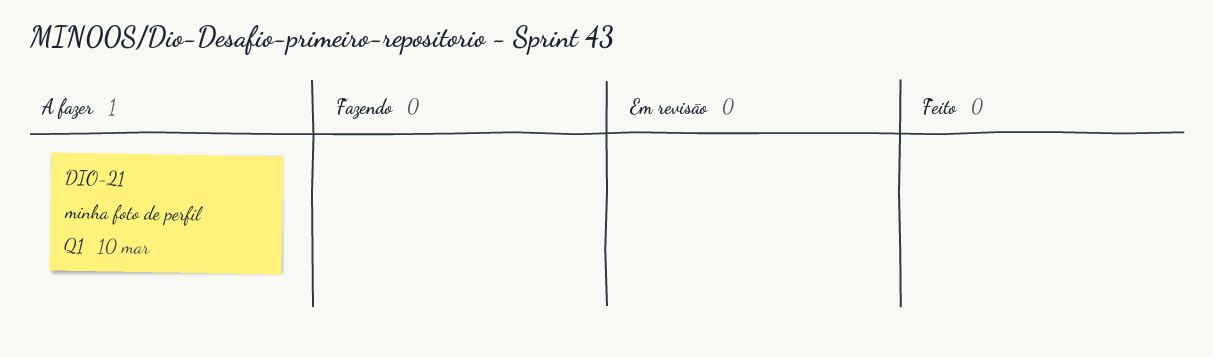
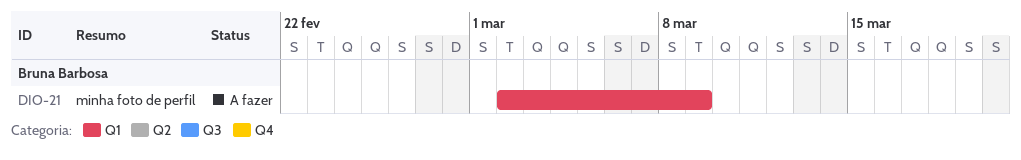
DIO-21, due: Mar 10 -> Mar 9

